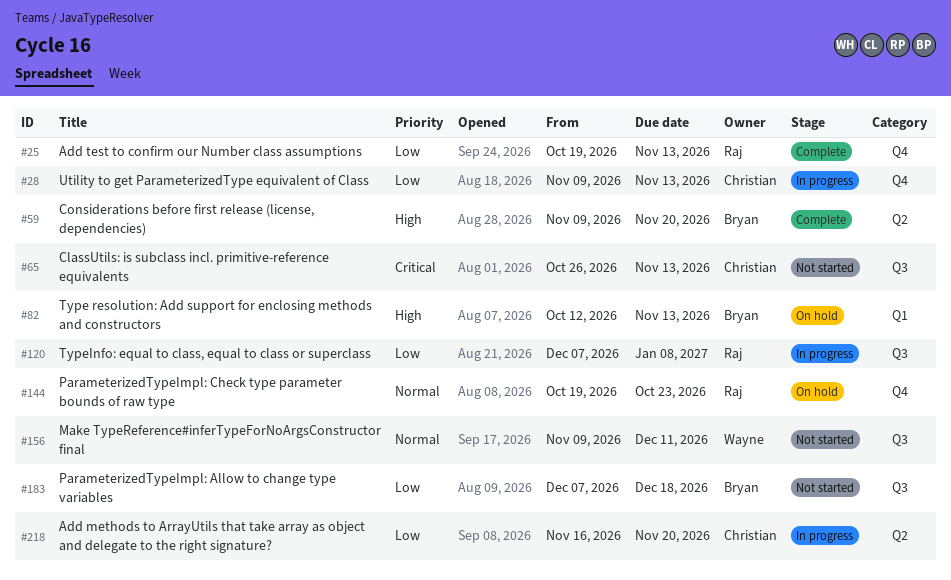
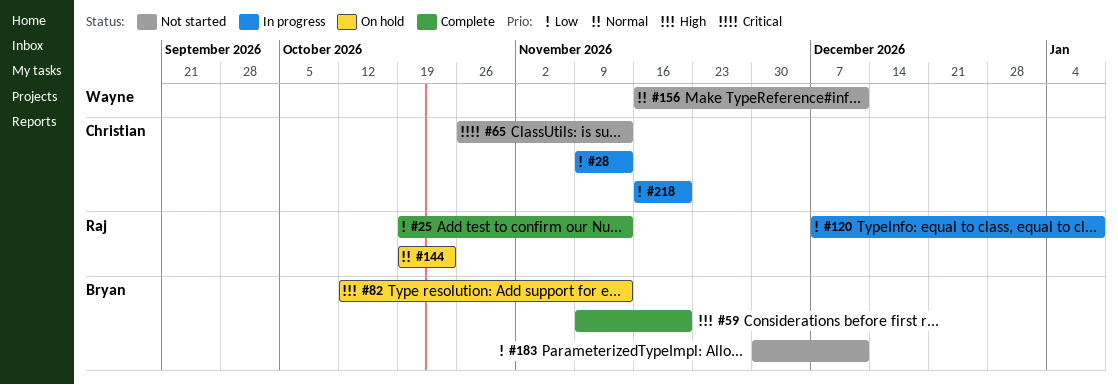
#156, start: Nov 9 -> Nov 16
#183, start: Dec 7 -> Nov 30
#183, due: Dec 18 -> Dec 11

